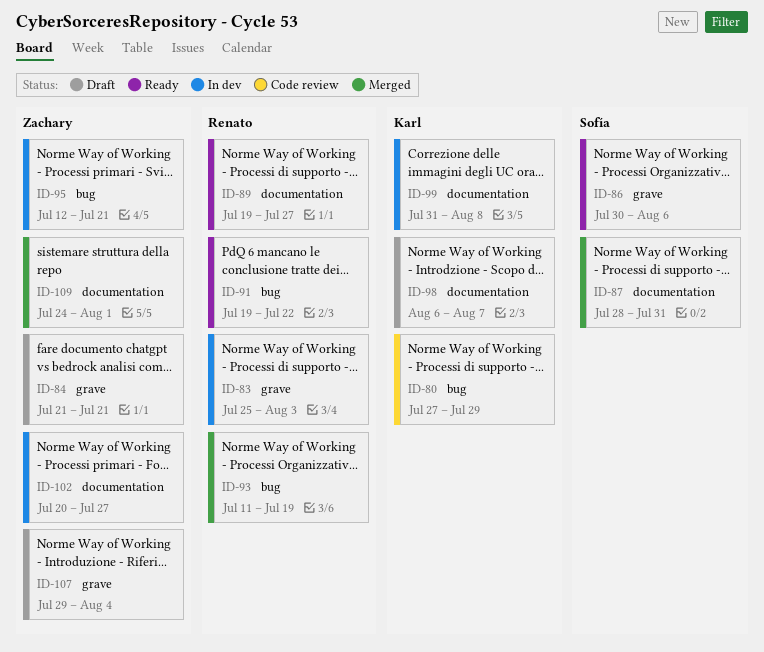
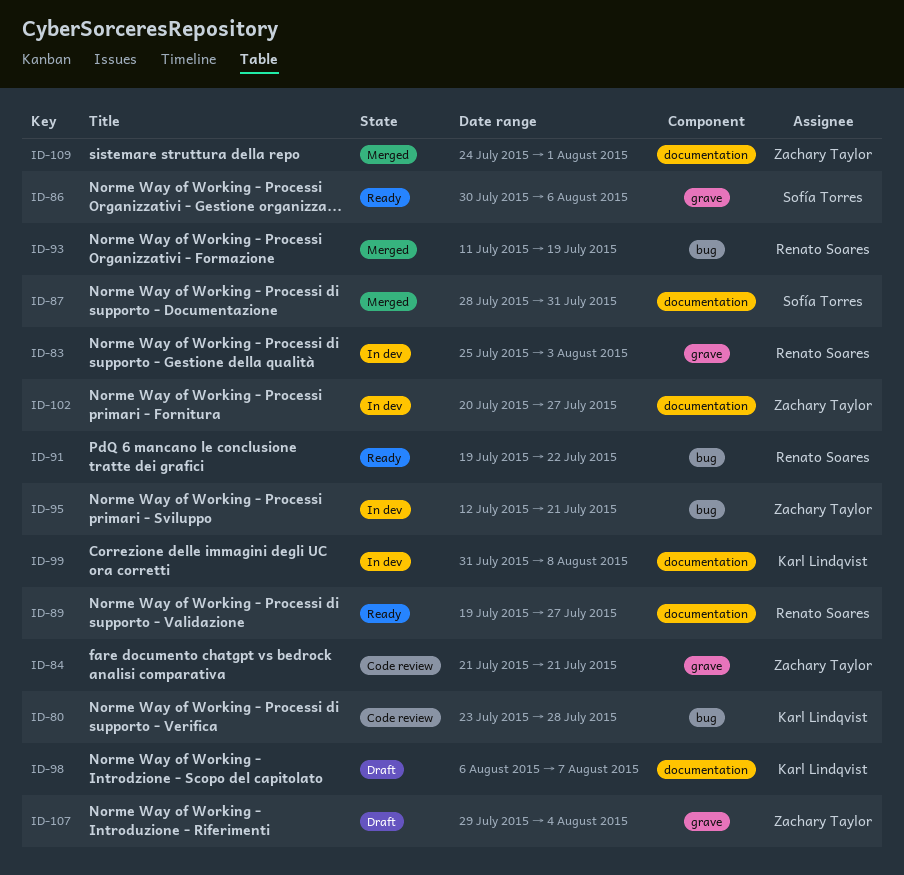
ID-80, start: Jul 27 -> Jul 23
ID-80, due: Jul 29 -> Jul 28
ID-84, status: Draft -> Code review

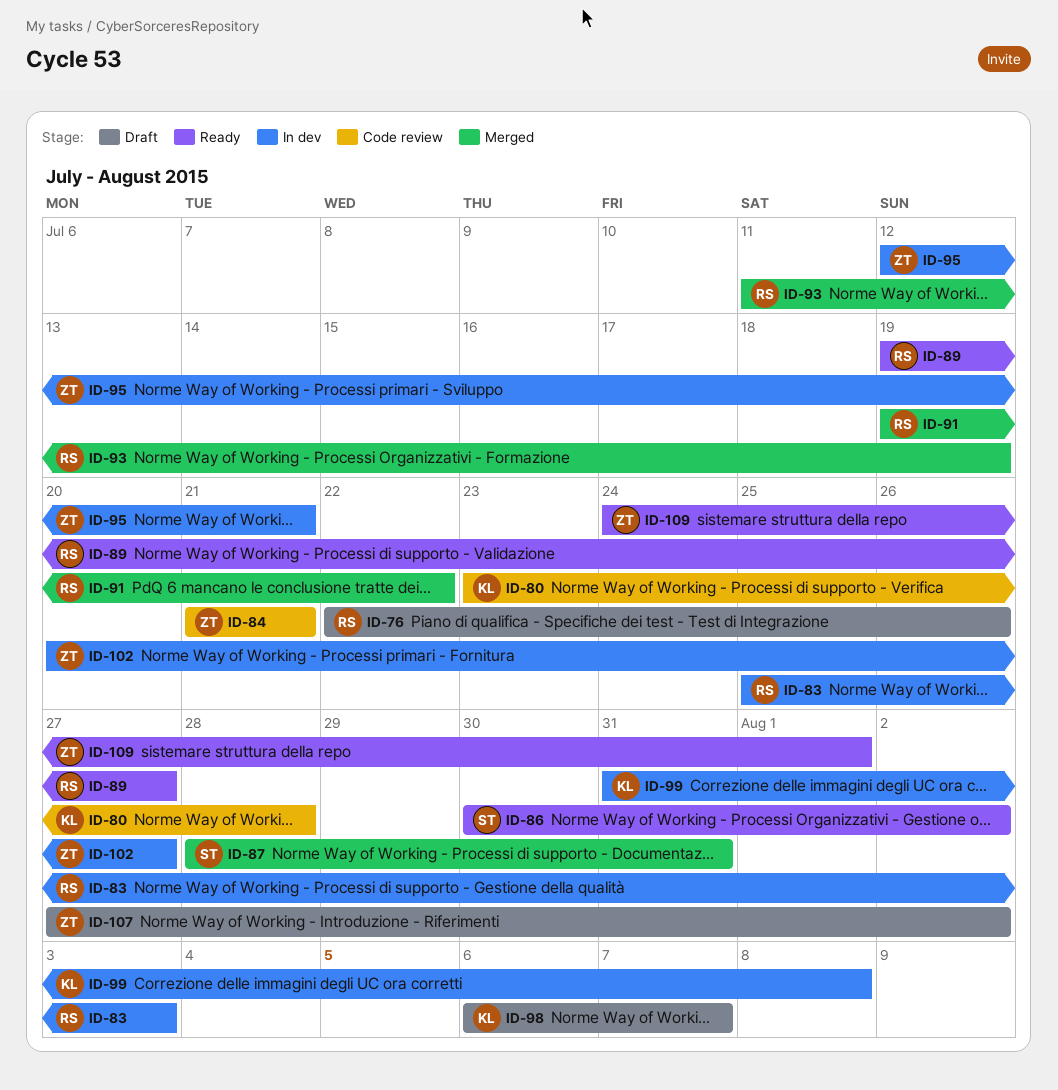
ID-76: none -> present
ID-86, due: Aug 6 -> Aug 2
ID-91, status: Ready -> Merged
ID-107, start: Jul 29 -> Jul 27
ID-107, due: Aug 4 -> Aug 2
ID-109, status: Merged -> Ready

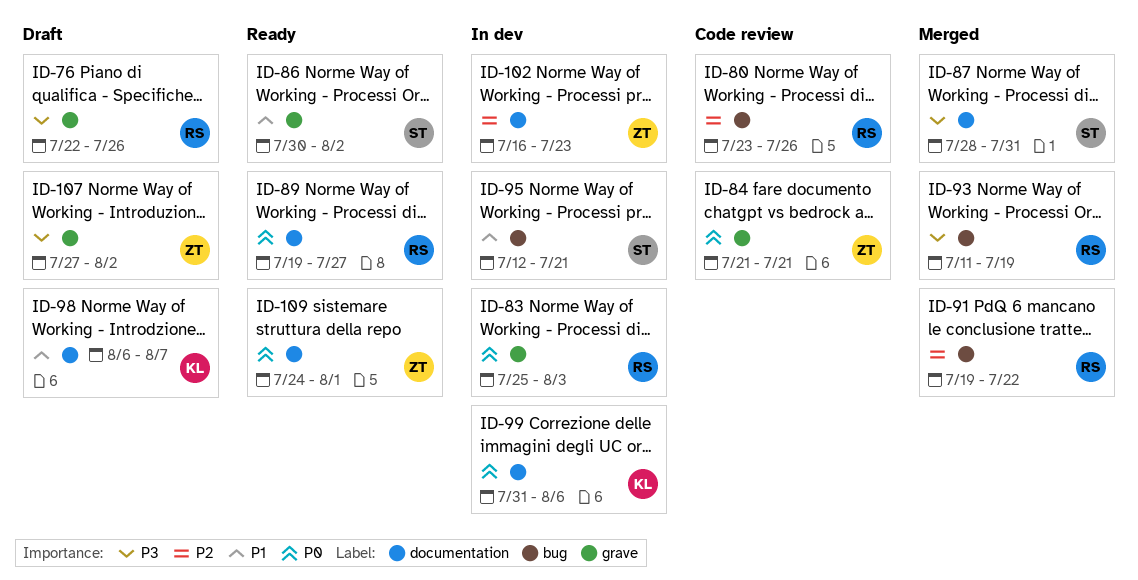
ID-80, owner: KL -> RS
ID-80, due: Jul 28 -> Jul 26
ID-95, owner: ZT -> ST
ID-99, due: Aug 8 -> Aug 6
ID-102, start: Jul 20 -> Jul 16
ID-102, due: Jul 27 -> Jul 23

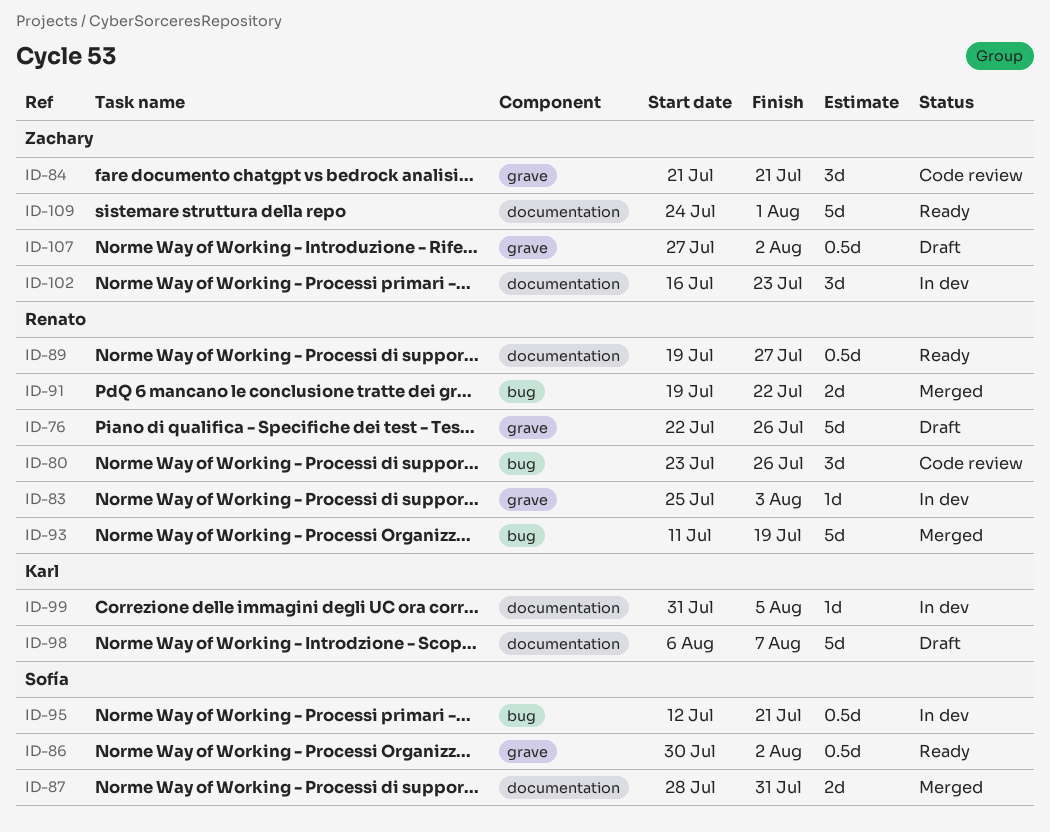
ID-99, due: Aug 6 -> Aug 5

